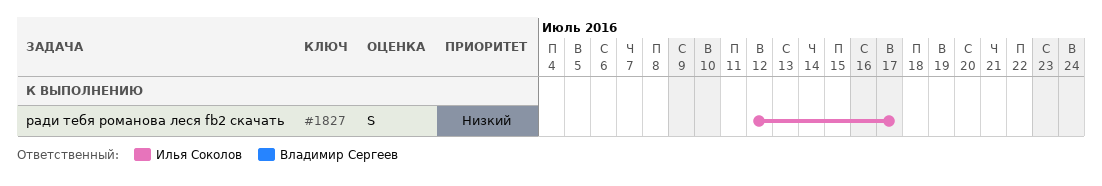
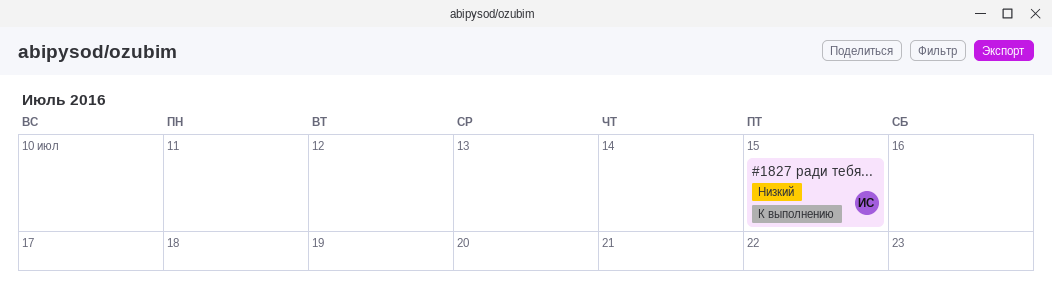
#1827, due: Jul 17 -> Jul 15

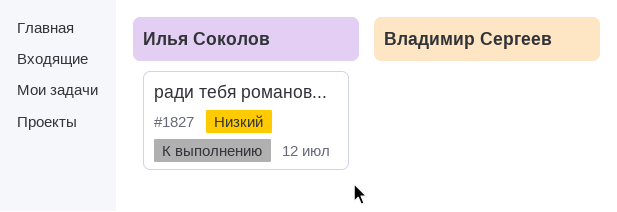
#1827, due: Jul 15 -> Jul 12

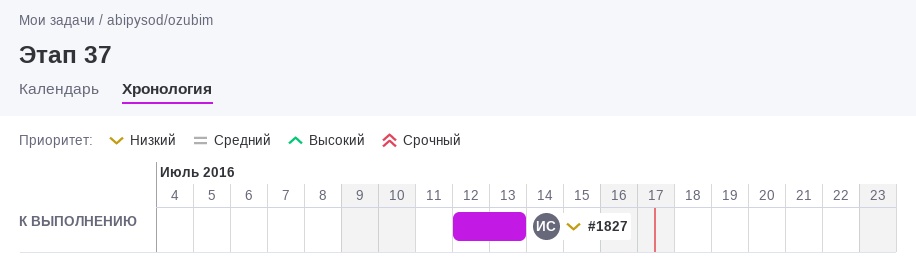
#1827, due: Jul 12 -> Jul 13

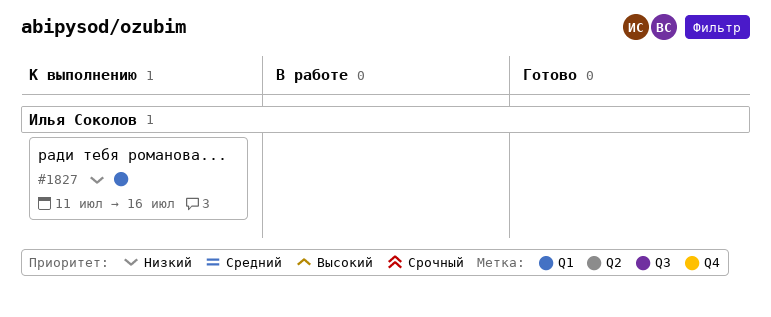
#1827, start: Jul 12 -> Jul 11
#1827, due: Jul 13 -> Jul 16

